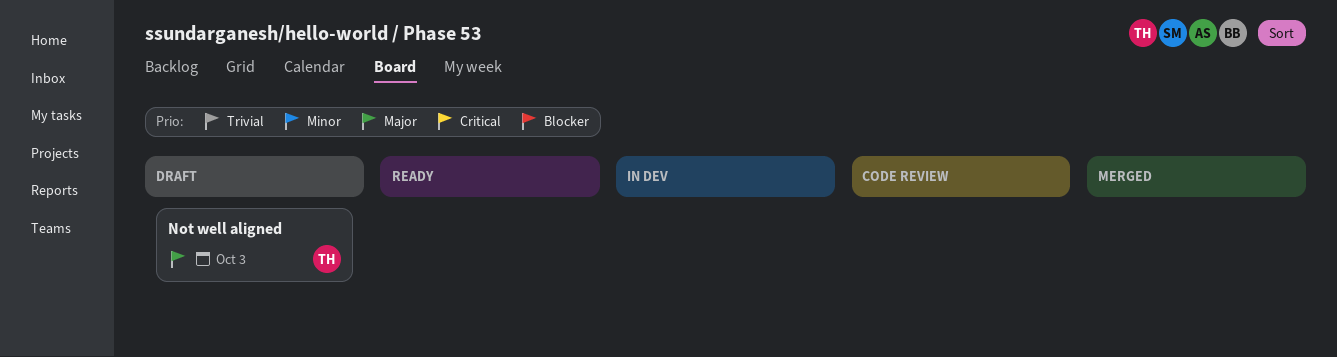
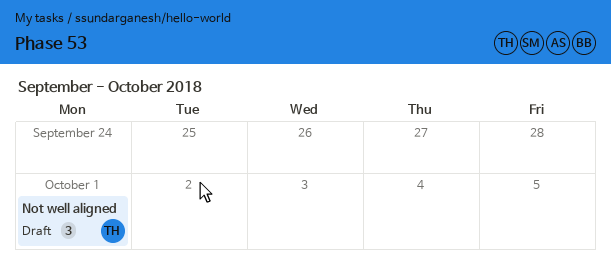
Not well aligned, due: Oct 3 -> Oct 1

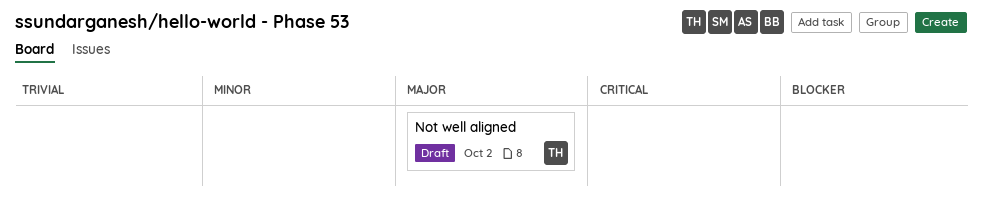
Not well aligned, due: Oct 1 -> Oct 2

